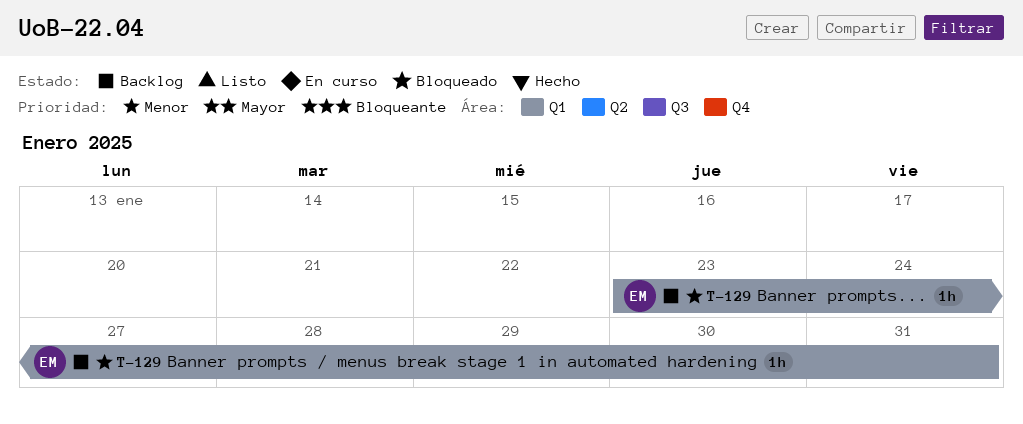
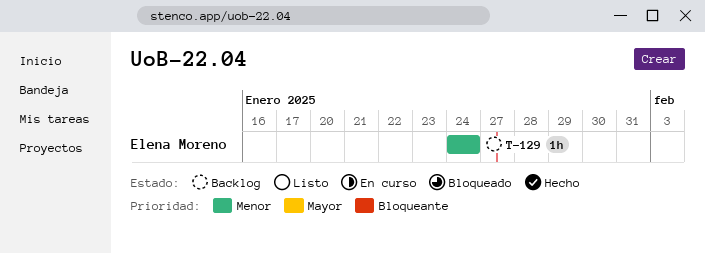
T-129, start: Jan 23 -> Jan 24
T-129, due: Jan 31 -> Jan 24

